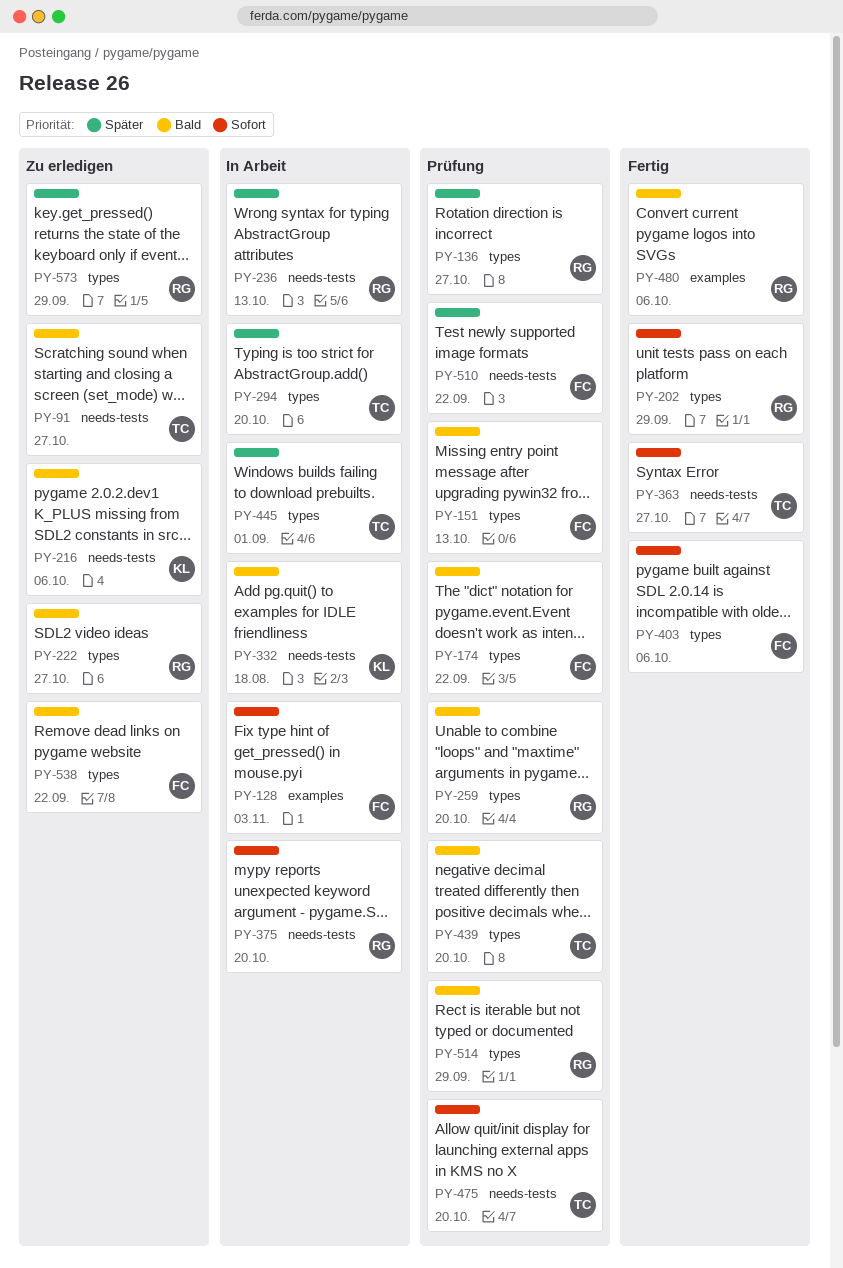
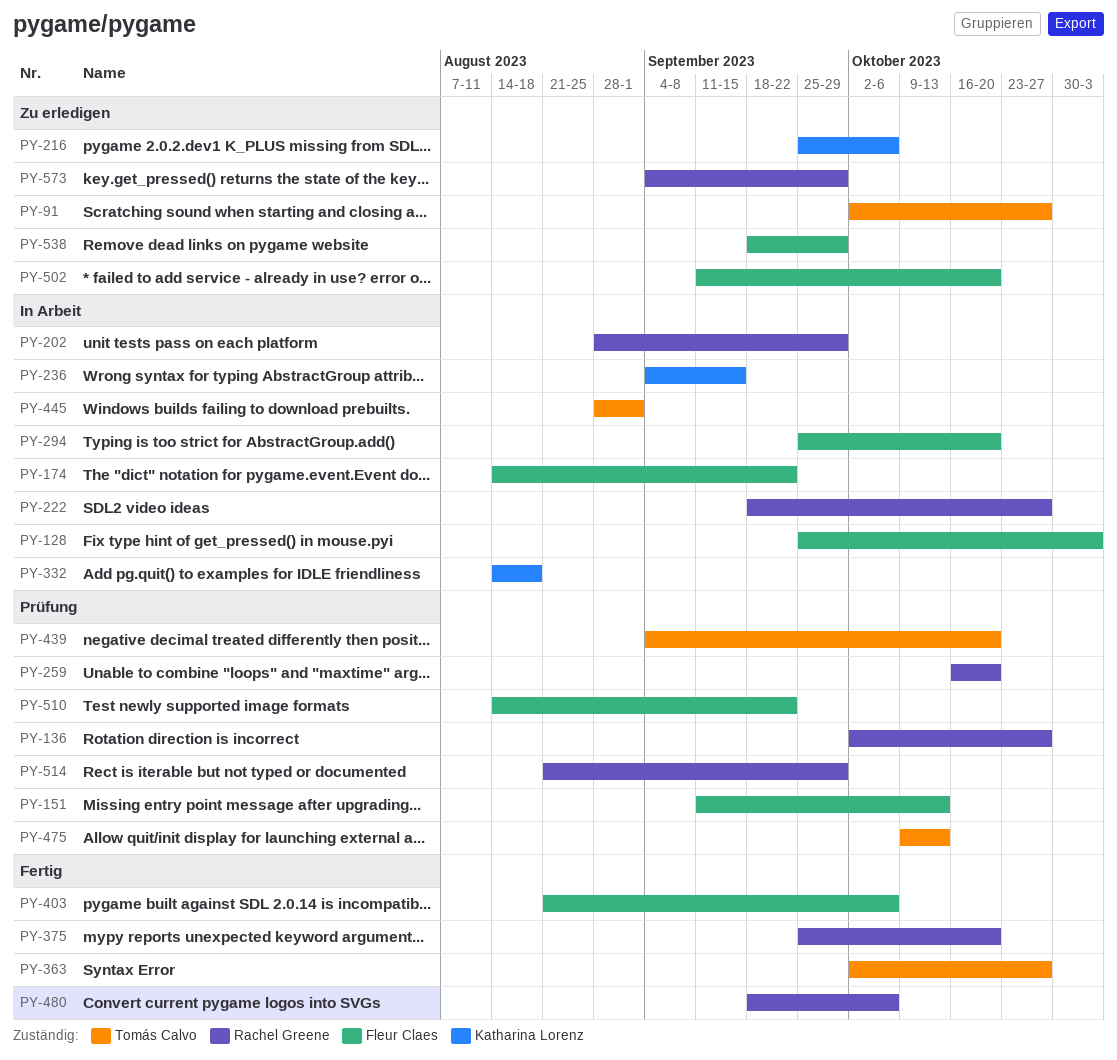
PY-174, status: Prüfung -> In Arbeit
PY-202, status: Fertig -> In Arbeit
PY-222, status: Zu erledigen -> In Arbeit
PY-236, owner: Rachel Greene -> Katharina Lorenz
PY-236, due: Oct 13 -> Sep 15
PY-294, owner: Tomás Calvo -> Fleur Claes
PY-375, status: In Arbeit -> Fertig
PY-475, due: Oct 20 -> Oct 13
PY-502: none -> present
PY-538, due: Sep 22 -> Sep 29

